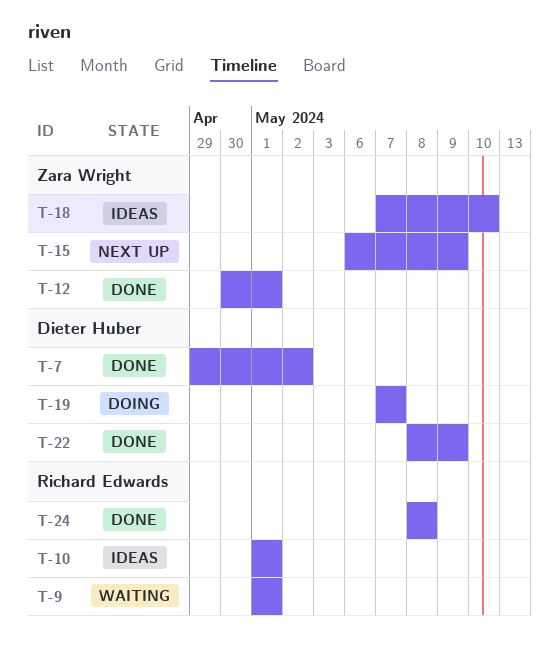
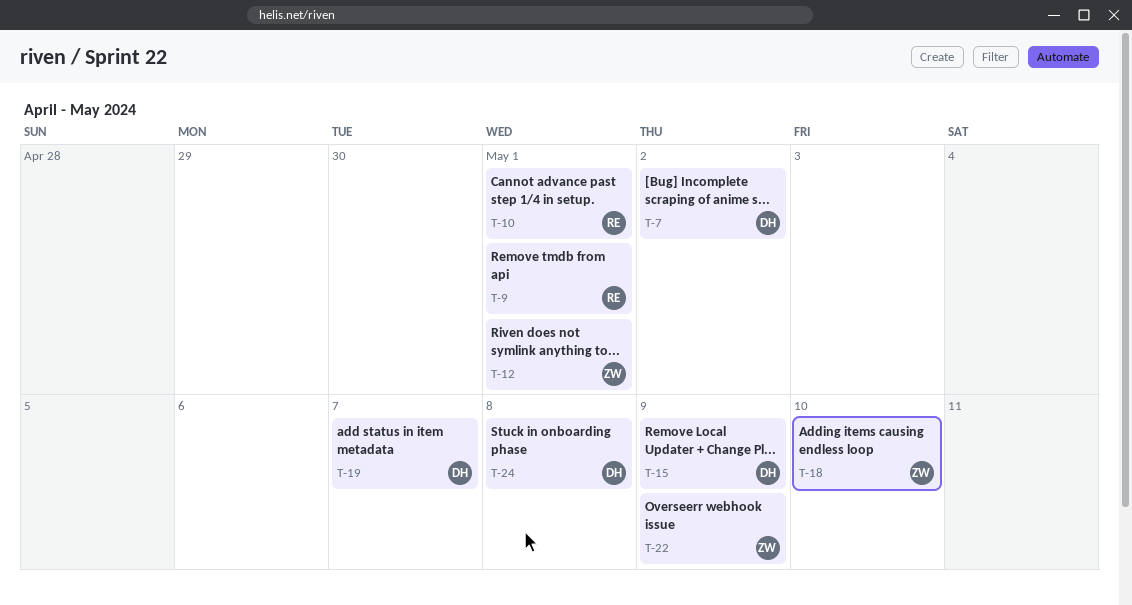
T-15, owner: Zara Wright -> Dieter Huber
T-22, owner: Dieter Huber -> Zara Wright
T-24, owner: Richard Edwards -> Dieter Huber

